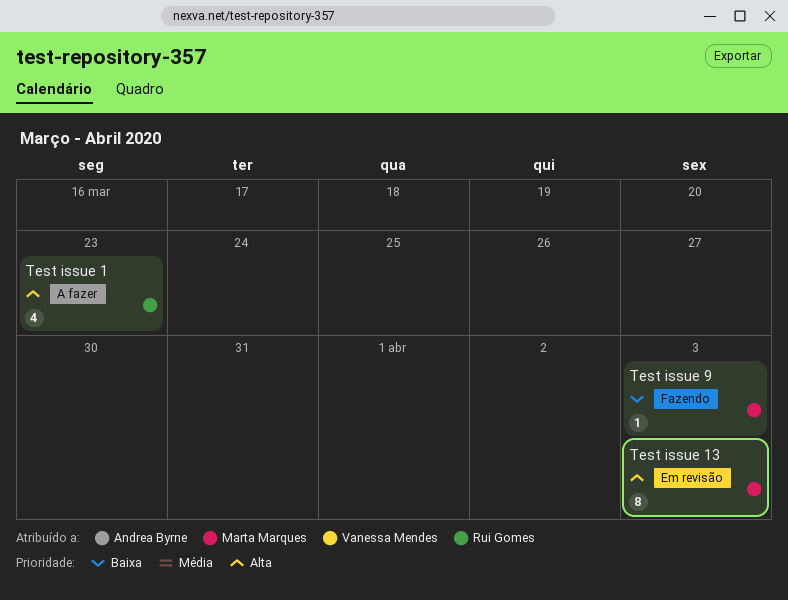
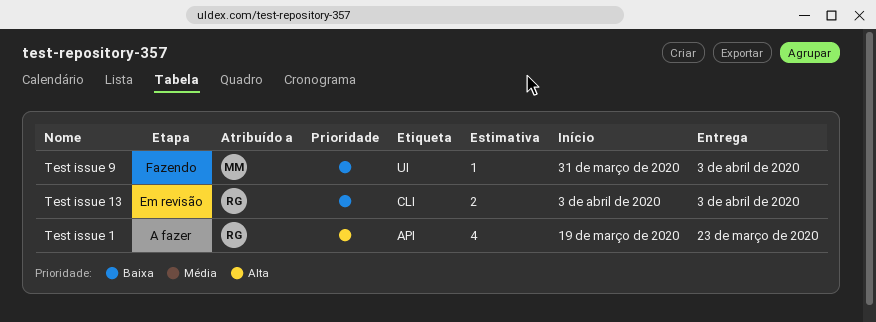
Test issue 13, owner: Marta Marques -> Rui Gomes
Test issue 13, priority: Alta -> Baixa
Test issue 13, estimate: 8 -> 2

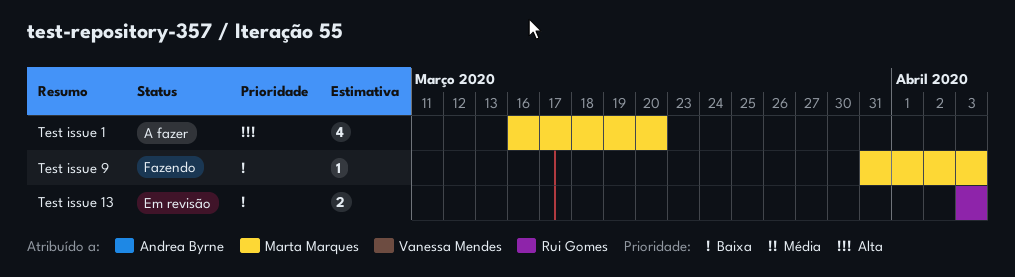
Test issue 1, owner: Rui Gomes -> Marta Marques
Test issue 1, start: Mar 19 -> Mar 16
Test issue 1, due: Mar 23 -> Mar 20

